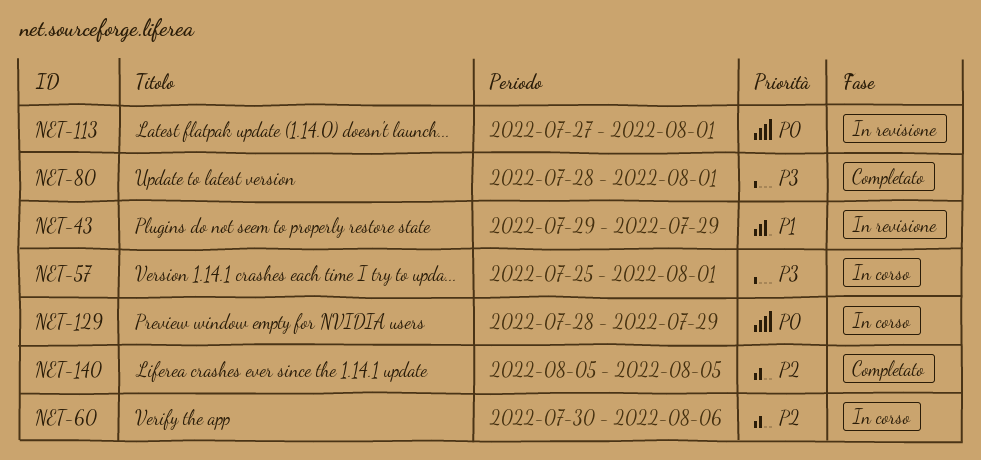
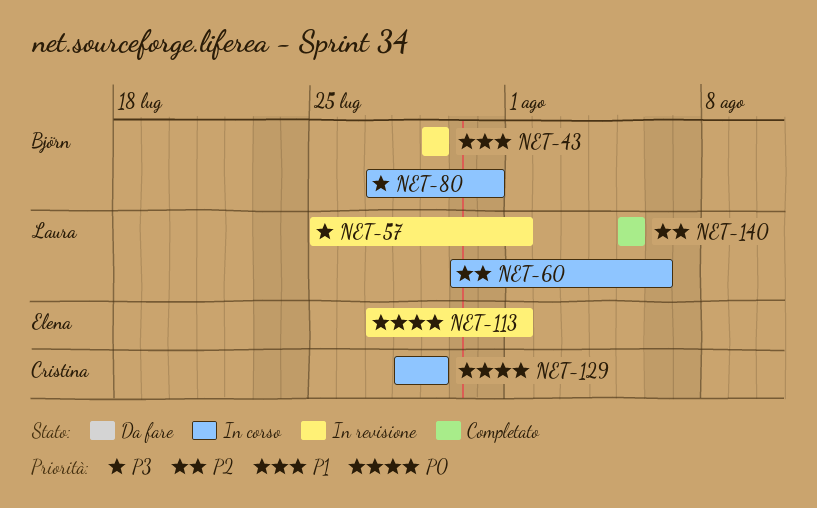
NET-57, status: In corso -> In revisione
NET-80, status: Completato -> In corso
NET-80, start: Jul 28 -> Jul 27
NET-80, due: Aug 1 -> Jul 31

